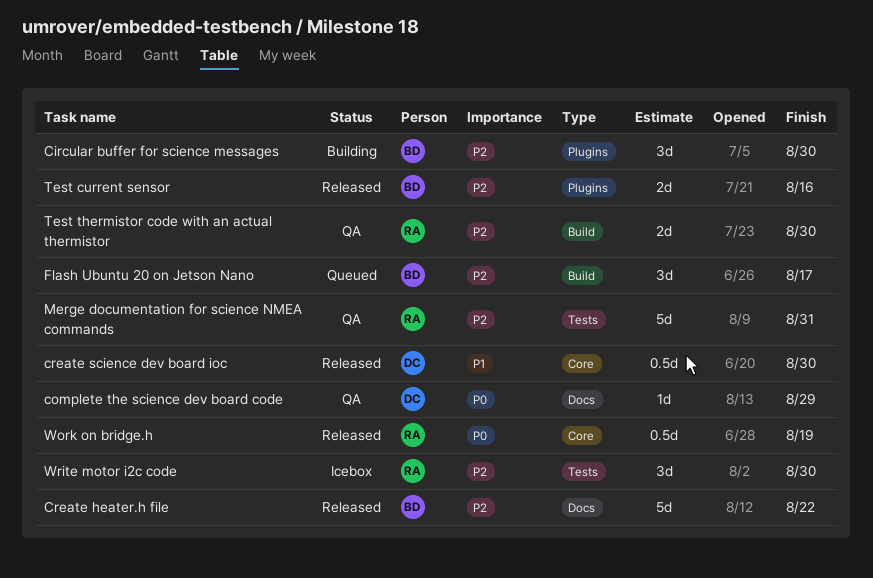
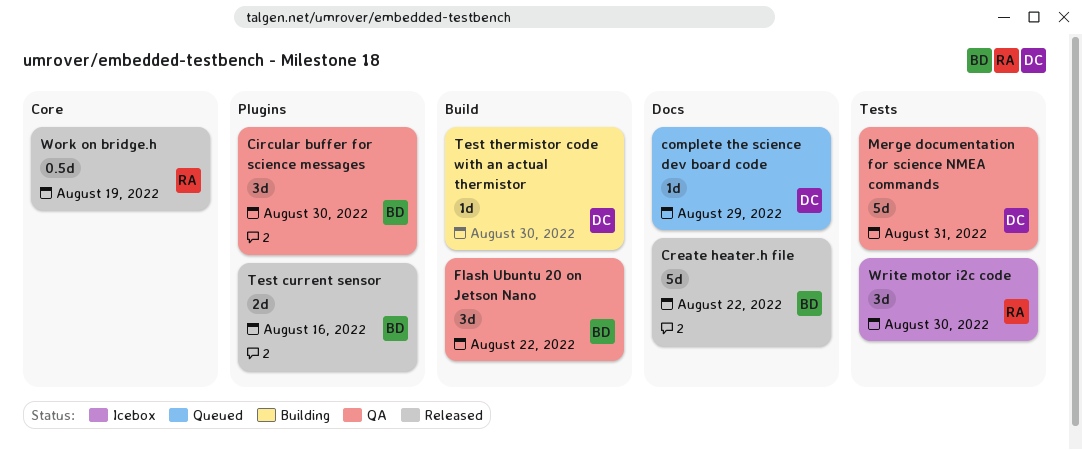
Circular buffer for science messages, status: Building -> QA
complete the science dev board code, status: QA -> Queued
create science dev board ioc: present -> none
Flash Ubuntu 20 on Jetson Nano, status: Queued -> QA
Flash Ubuntu 20 on Jetson Nano, due: Aug 17 -> Aug 22
Merge documentation for science NMEA commands, owner: RA -> DC
Test thermistor code with an actual thermistor, status: QA -> Building
Test thermistor code with an actual thermistor, owner: RA -> DC
Test thermistor code with an actual thermistor, estimate: 2d -> 1d

